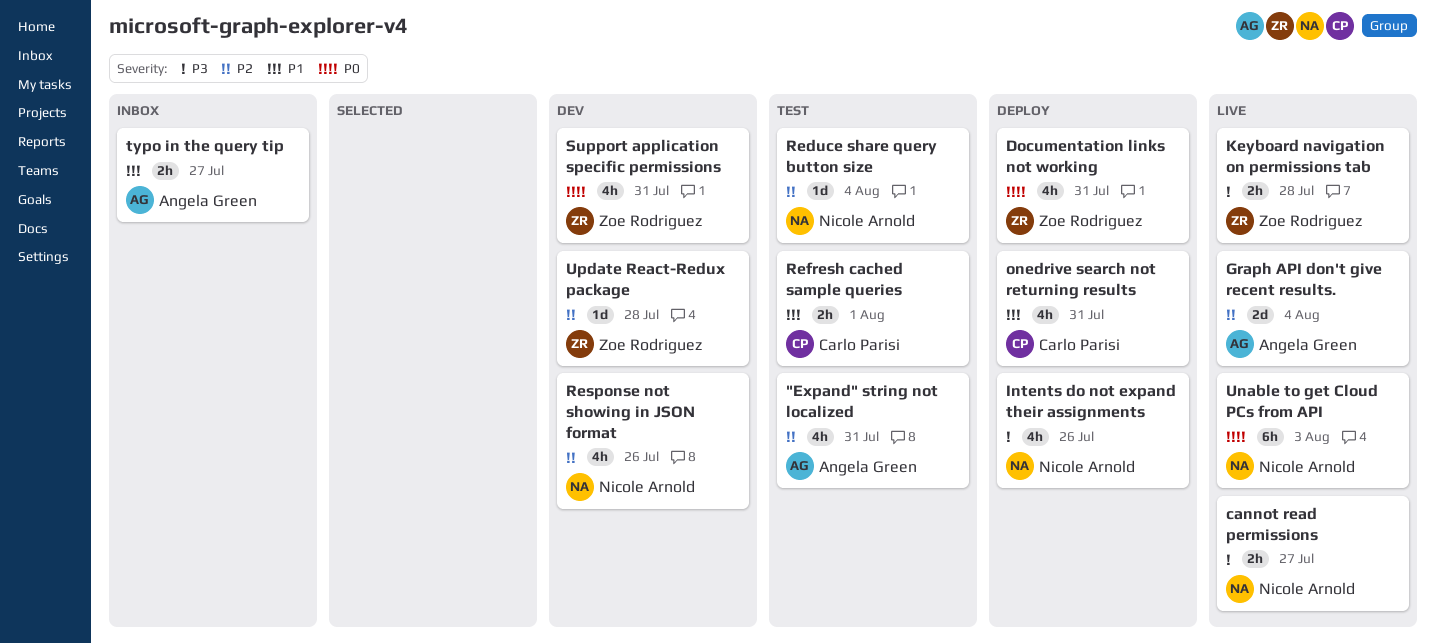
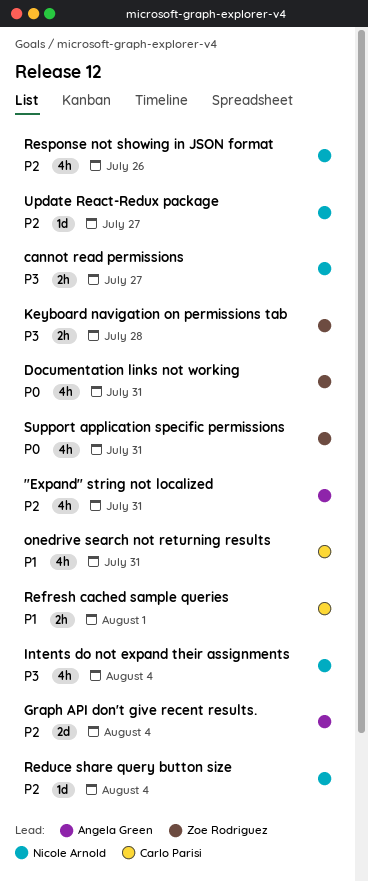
Intents do not expand their assignments, due: Jul 26 -> Aug 4
typo in the query tip: present -> none
Unable to get Cloud PCs from API: present -> none
Update React-Redux package, owner: Zoe Rodriguez -> Nicole Arnold
Update React-Redux package, due: Jul 28 -> Jul 27

